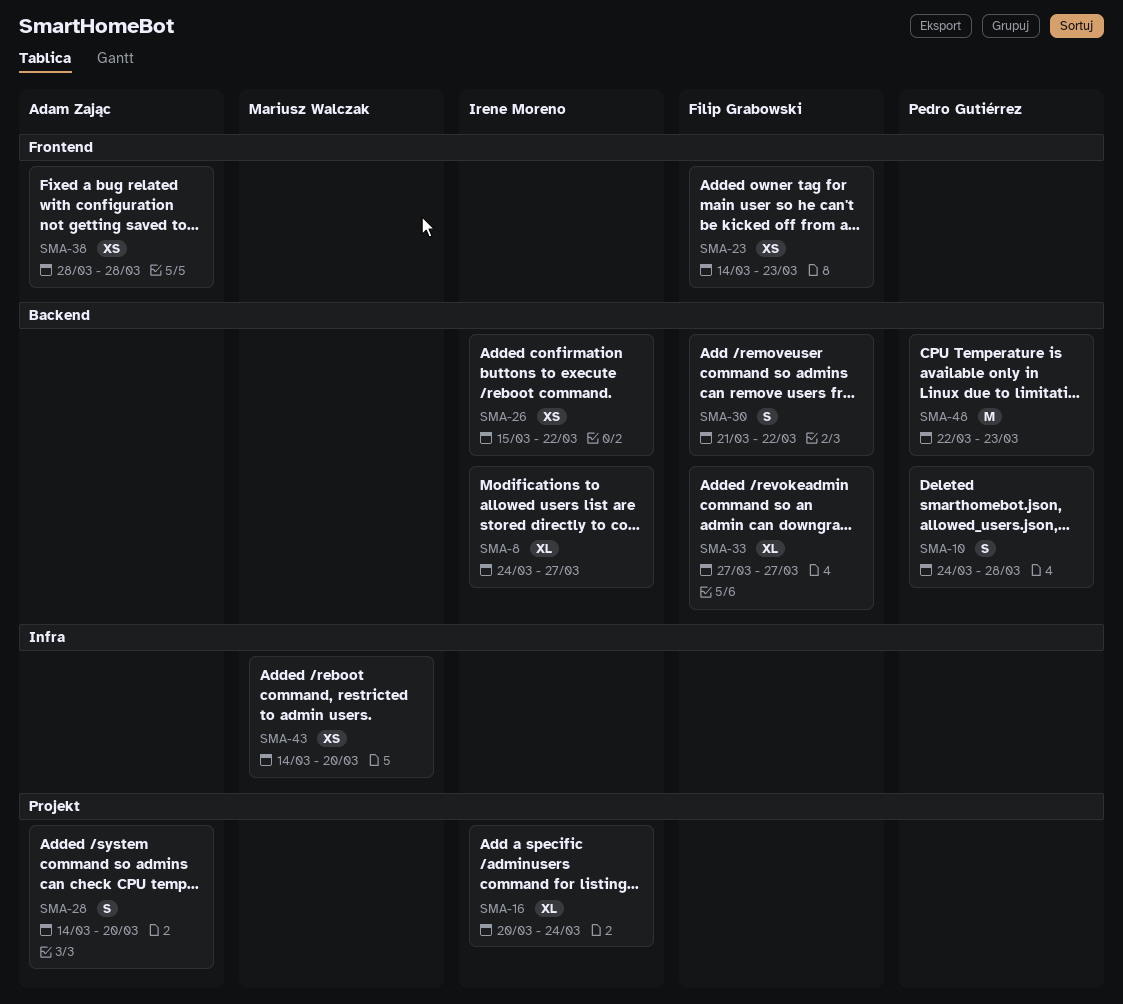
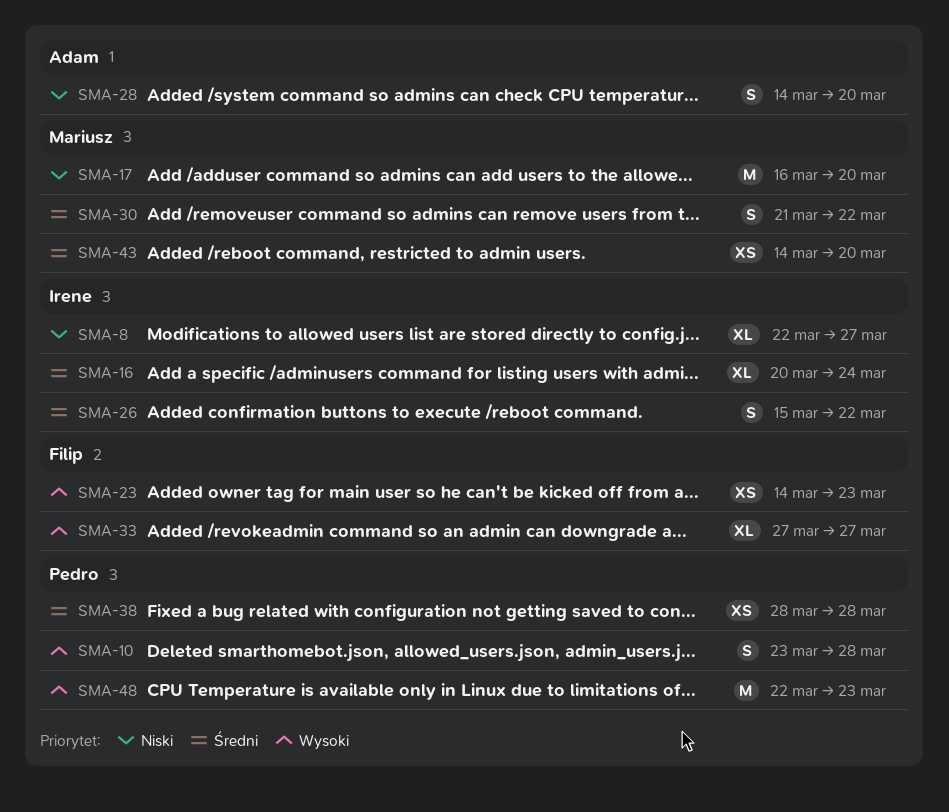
SMA-8, start: Mar 24 -> Mar 22
SMA-10, start: Mar 24 -> Mar 23
SMA-17: none -> present
SMA-26, estimate: XS -> S
SMA-30, owner: Filip Grabowski -> Mariusz Walczak
SMA-38, owner: Adam Zając -> Pedro Gutiérrez

